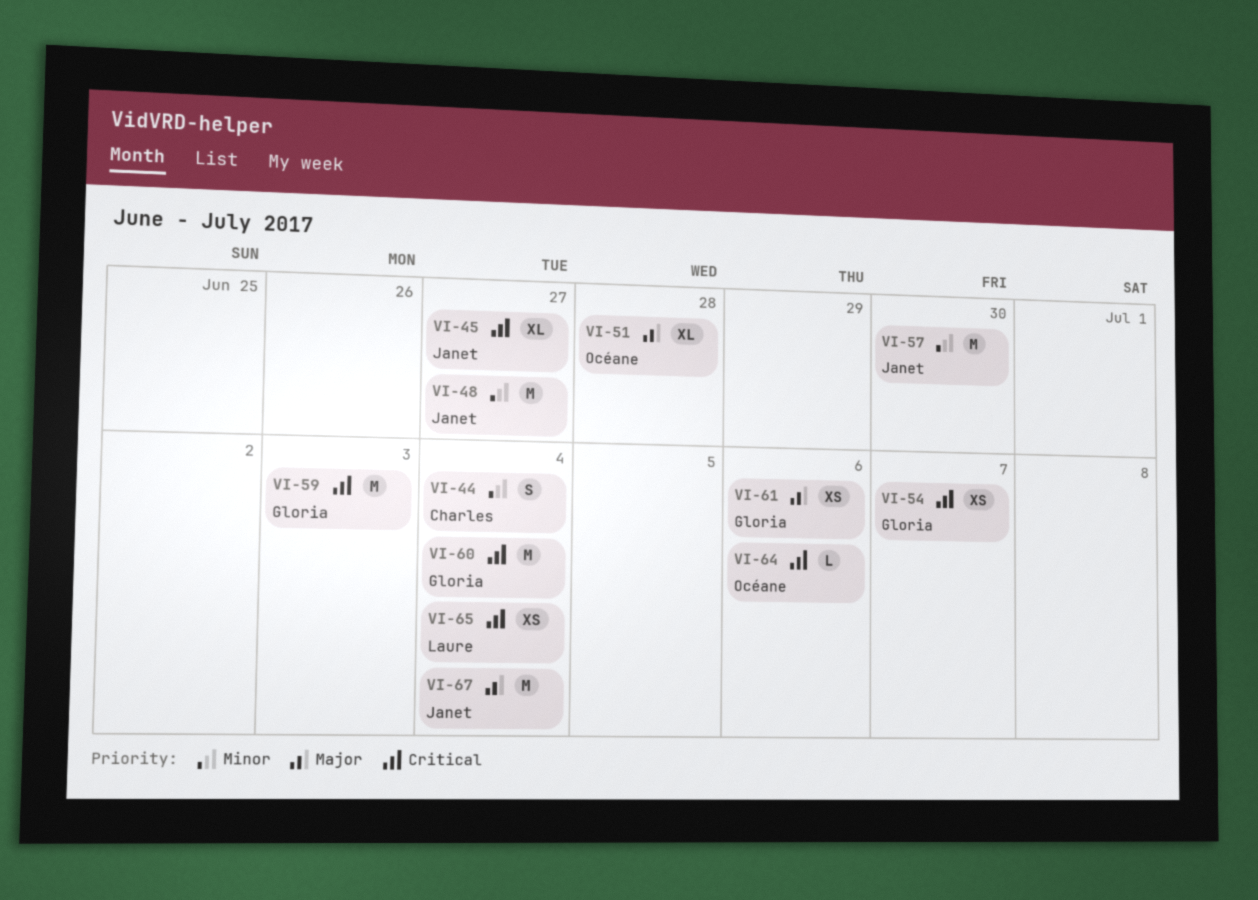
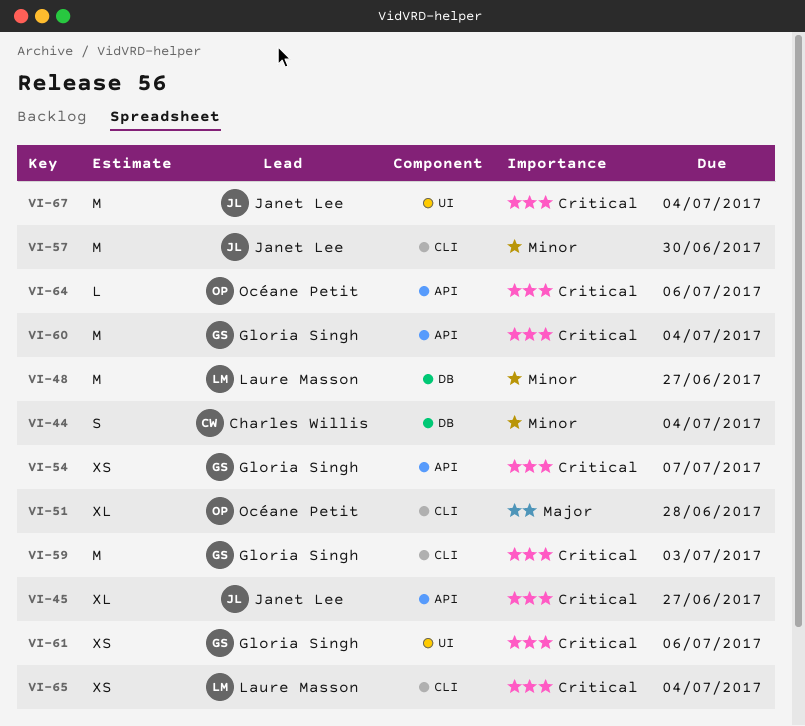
VI-48, owner: Janet Lee -> Laure Masson
VI-61, priority: Major -> Critical
VI-67, priority: Major -> Critical

